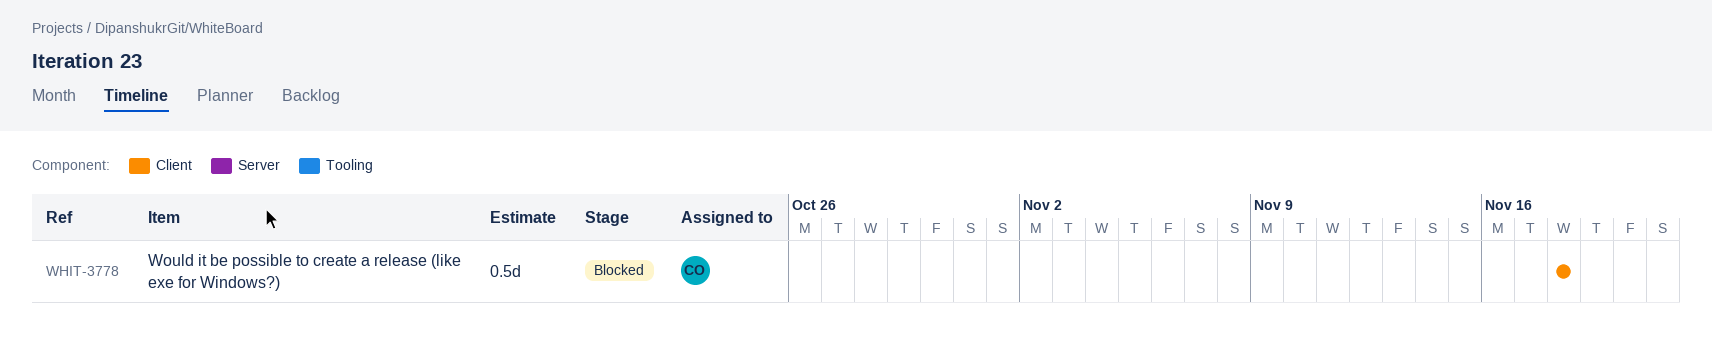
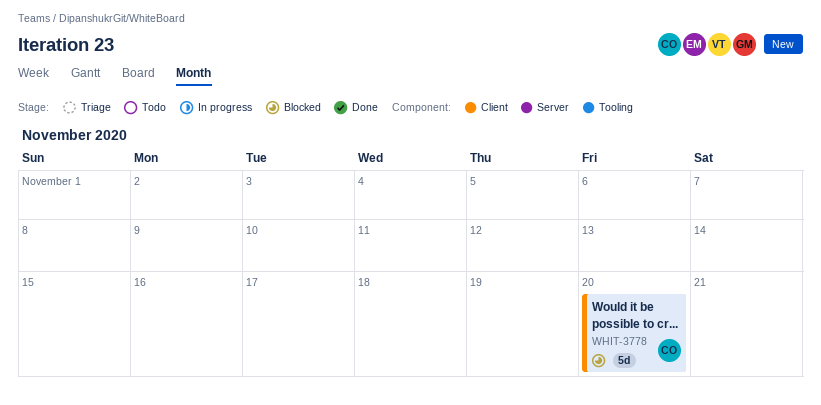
WHIT-3778, estimate: 0.5d -> 5d
WHIT-3778, due: Nov 18 -> Nov 20

